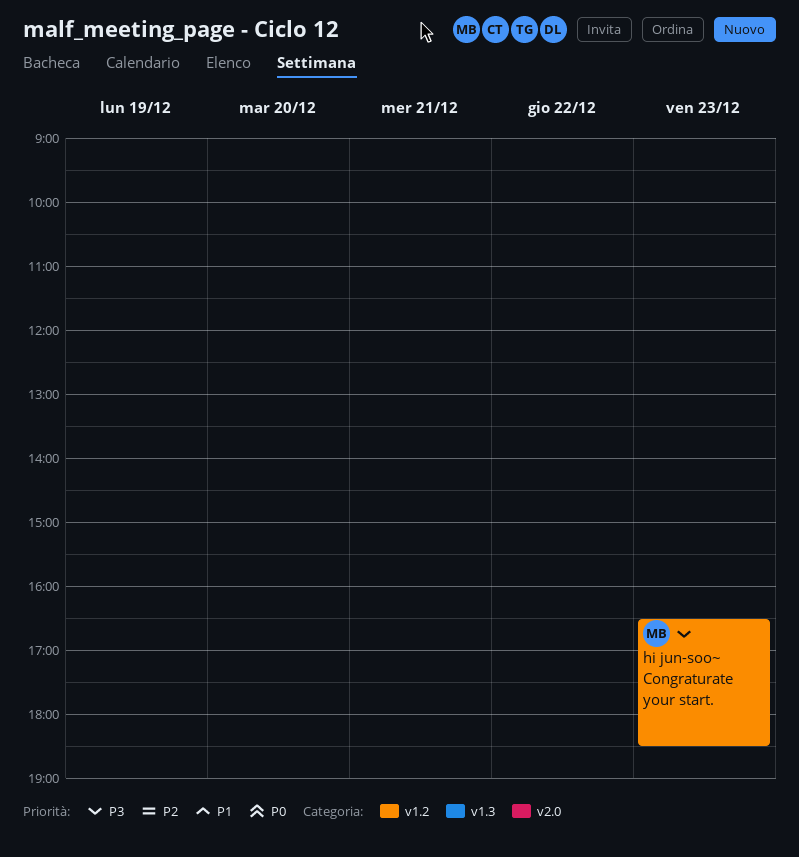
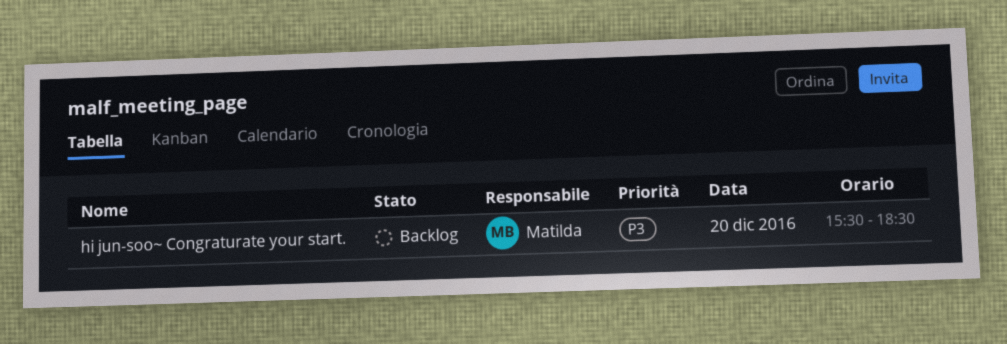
hi jun-soo~ Congraturate your start., day: Dec 23 -> Dec 20
hi jun-soo~ Congraturate your start., begins: 16:30 -> 15:30

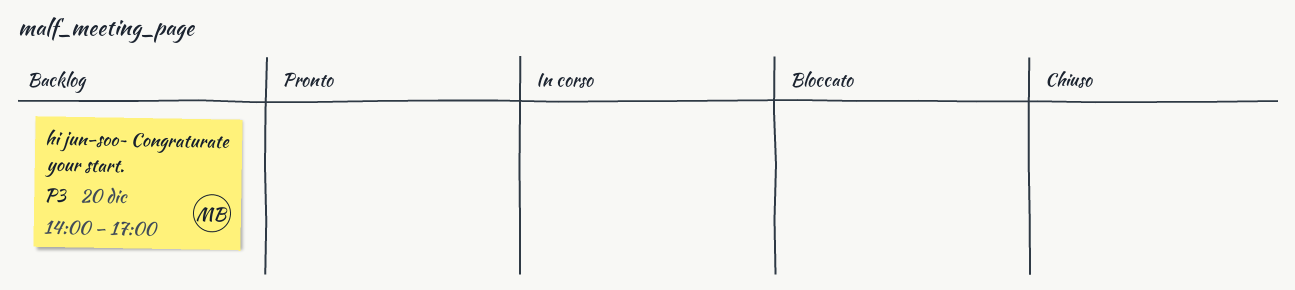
hi jun-soo~ Congraturate your start., begins: 15:30 -> 14:00
hi jun-soo~ Congraturate your start., ends: 18:30 -> 17:00

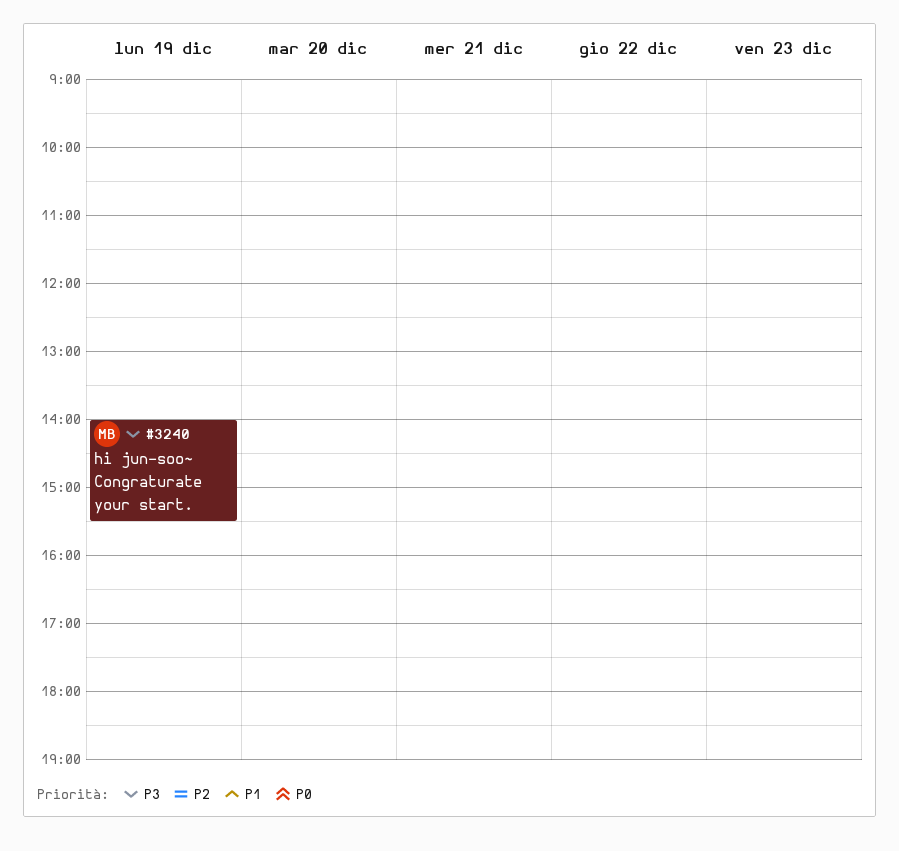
hi jun-soo~ Congraturate your start., day: Dec 20 -> Dec 19
hi jun-soo~ Congraturate your start., ends: 17:00 -> 15:30

